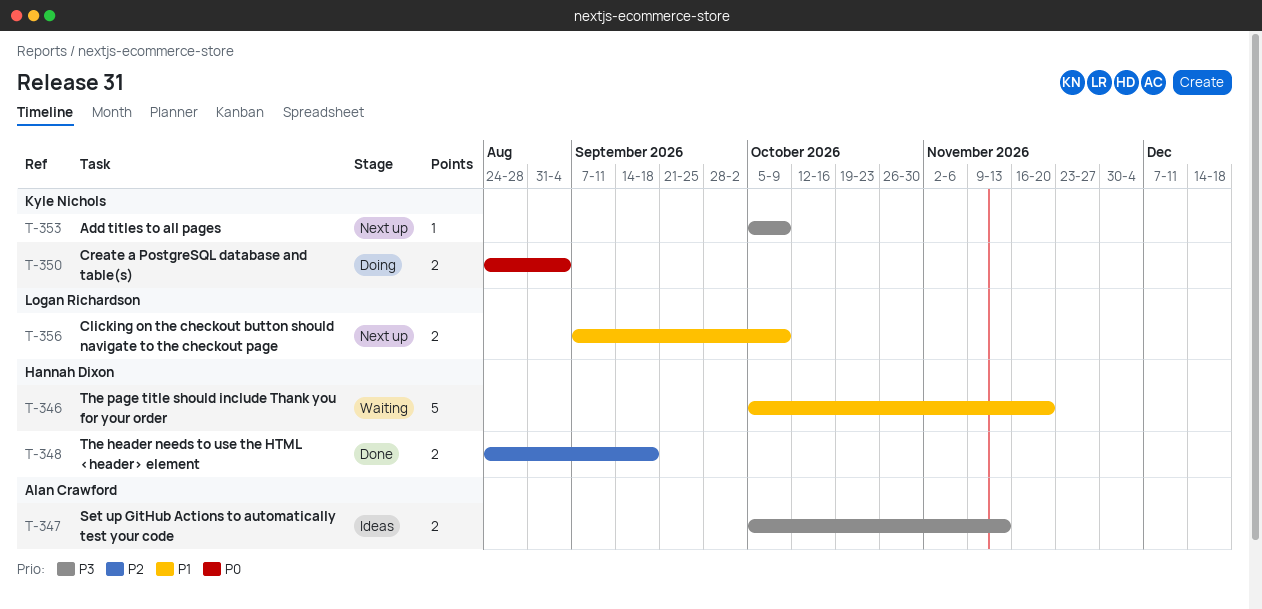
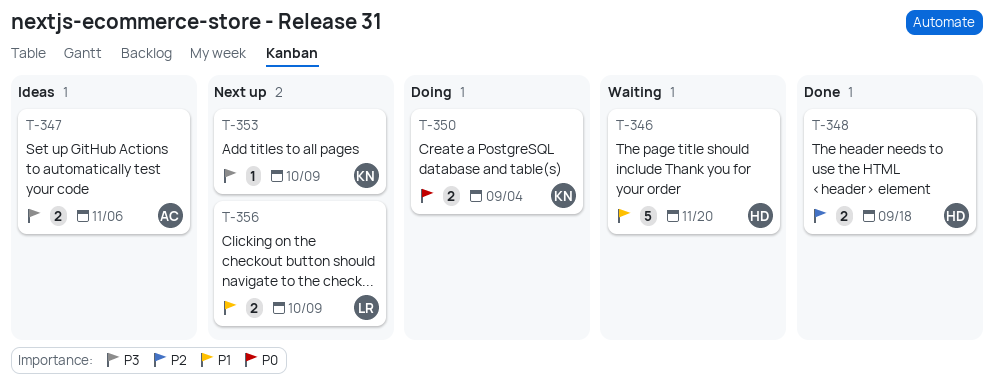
T-347, due: Nov 13 -> Nov 6

